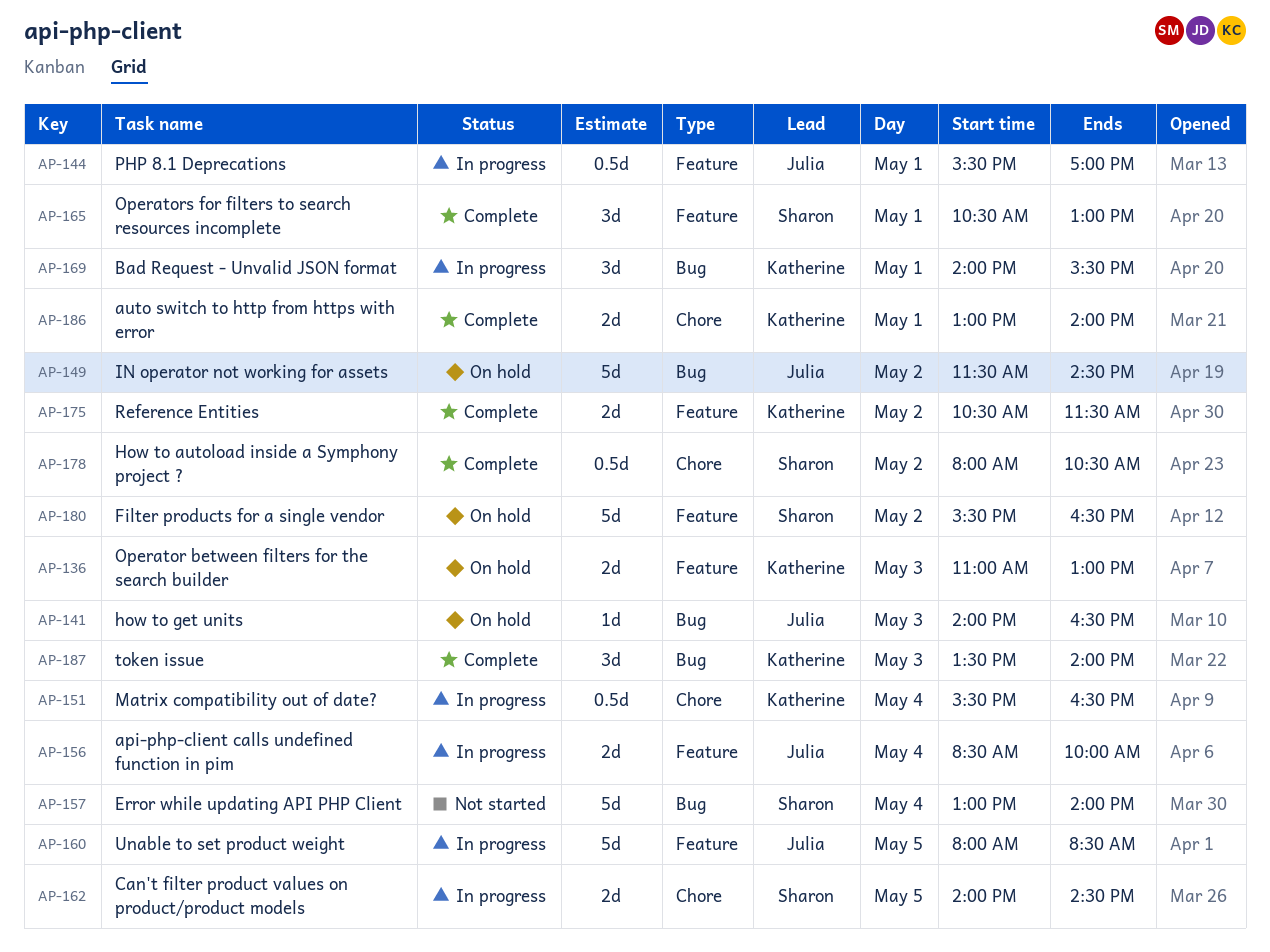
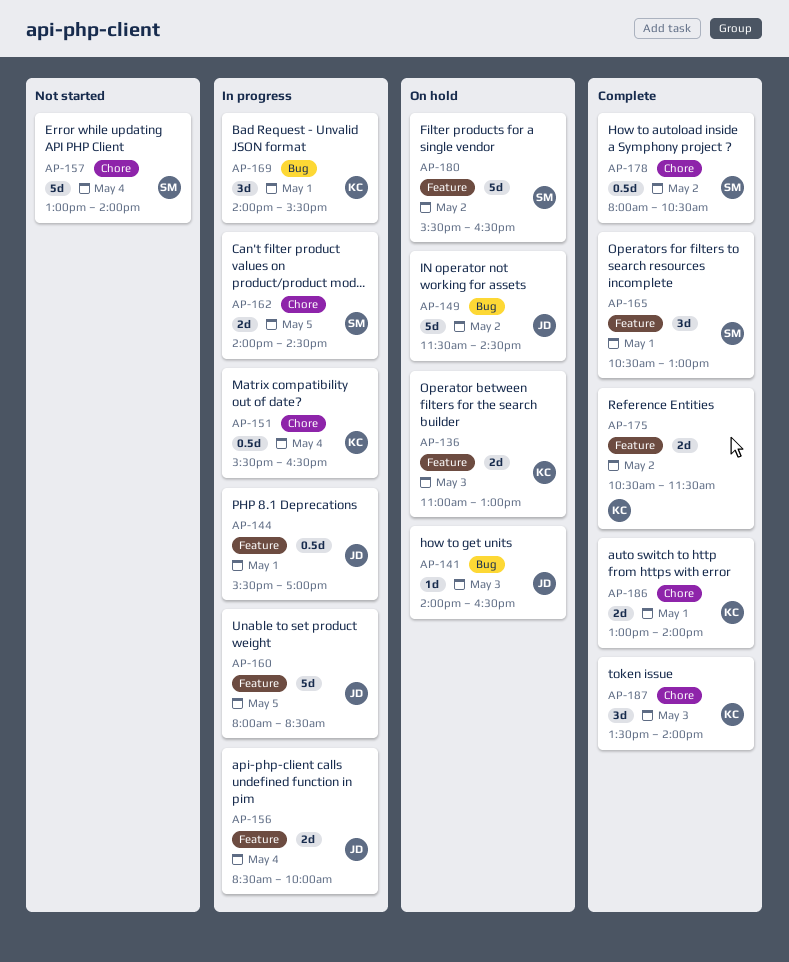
AP-157, label: Bug -> Chore
AP-187, label: Bug -> Chore

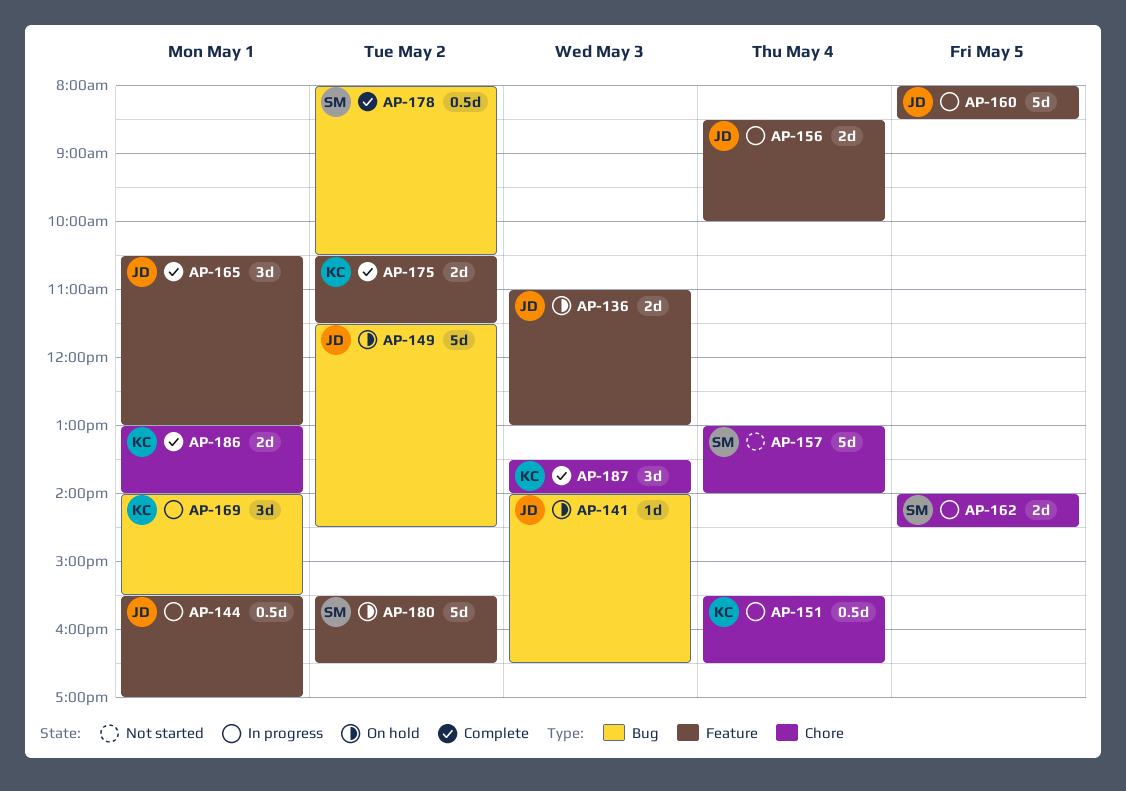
AP-136, owner: KC -> JD
AP-165, owner: SM -> JD
AP-178, label: Chore -> Bug

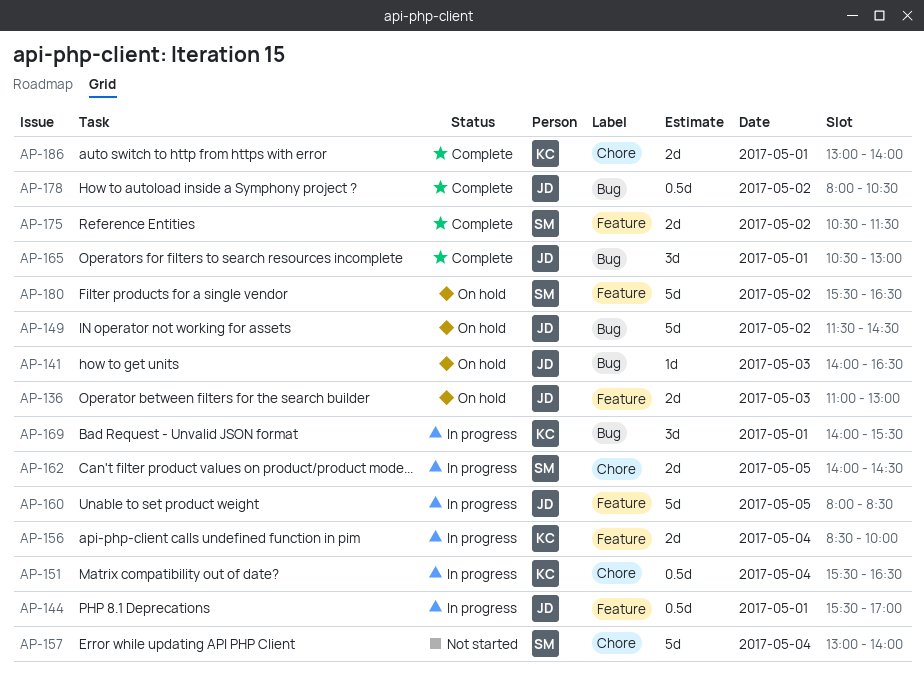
AP-156, owner: JD -> KC
AP-165, label: Feature -> Bug
AP-175, owner: KC -> SM
AP-178, owner: SM -> JD
AP-187: present -> none

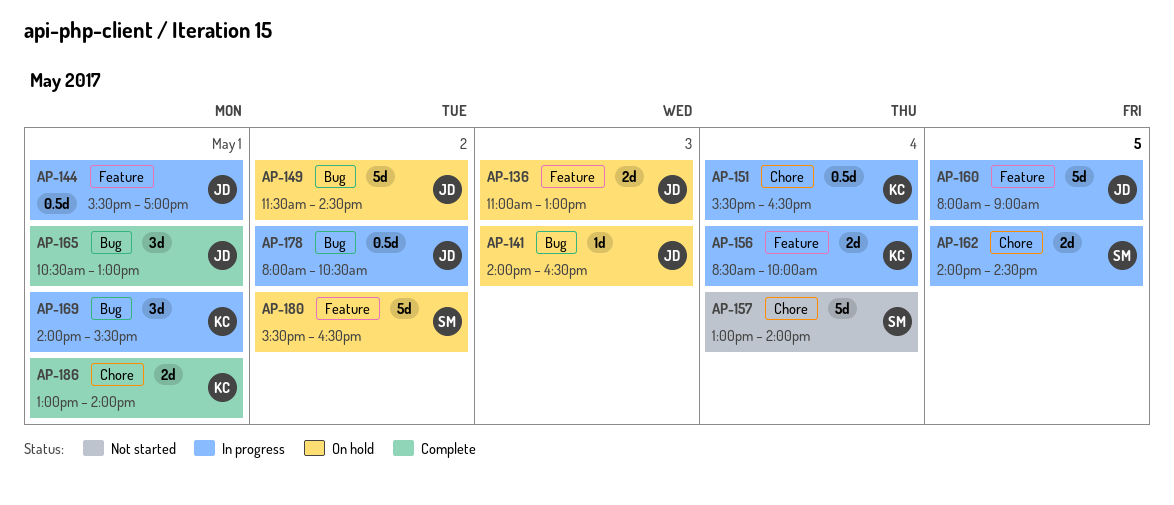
AP-160, ends: 08:30 -> 09:00
AP-175: present -> none
AP-178, status: Complete -> In progress

